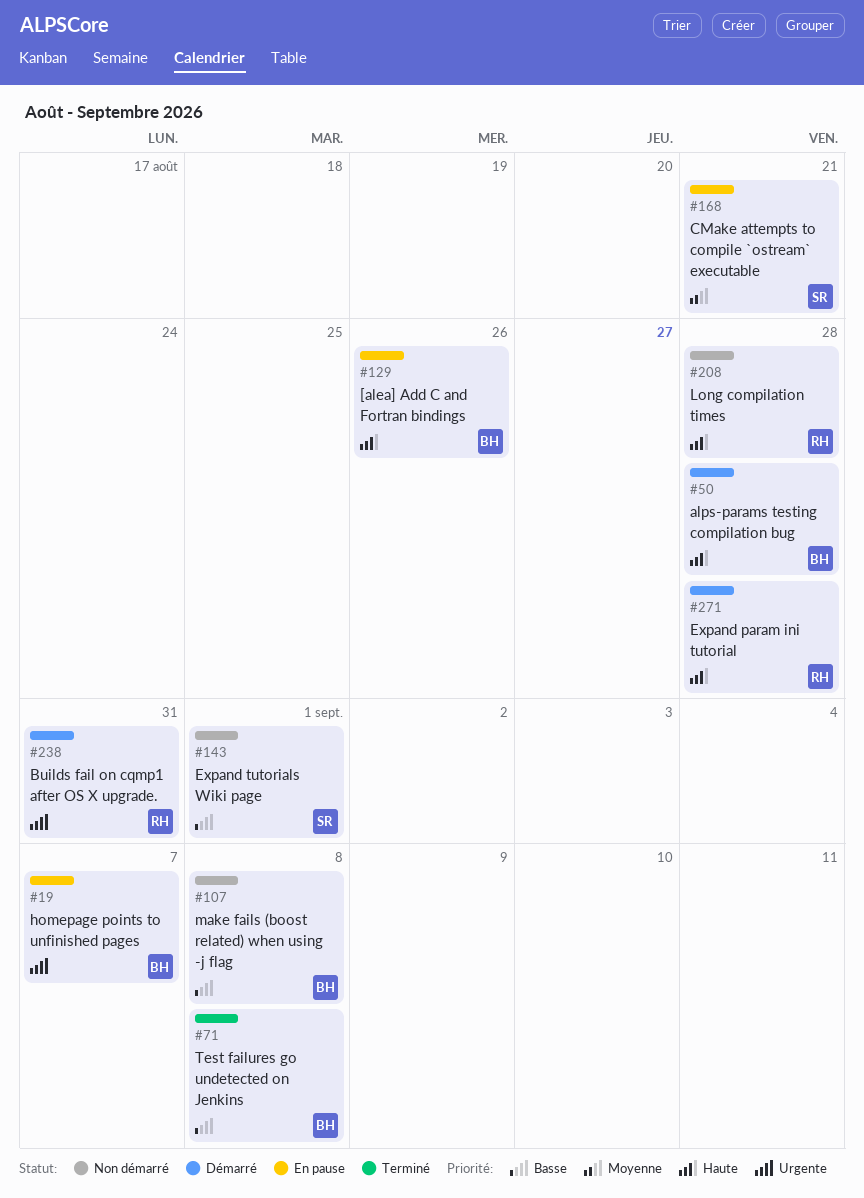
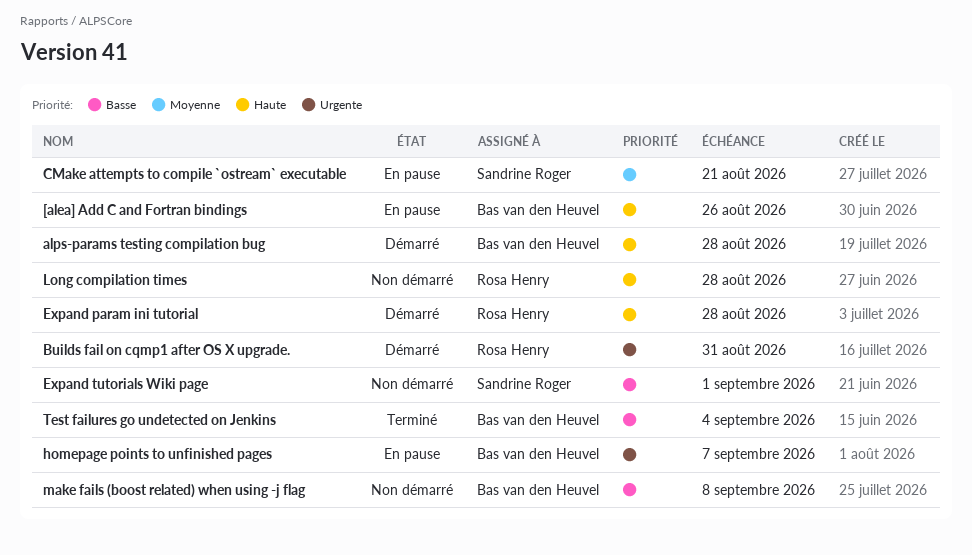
Test failures go undetected on Jenkins, due: Sep 8 -> Sep 4

